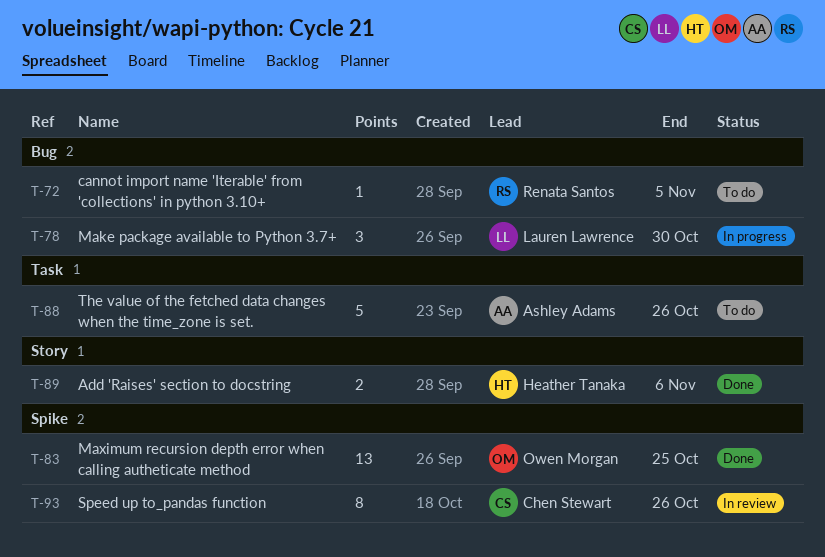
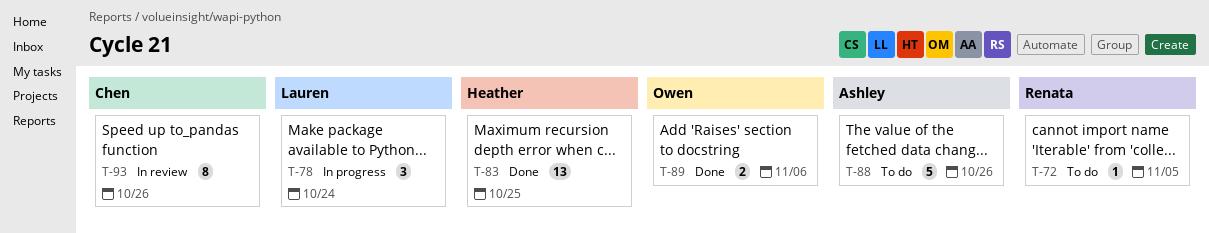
T-78, due: Oct 30 -> Oct 24
T-83, owner: Owen Morgan -> Heather Tanaka
T-89, owner: Heather Tanaka -> Owen Morgan

